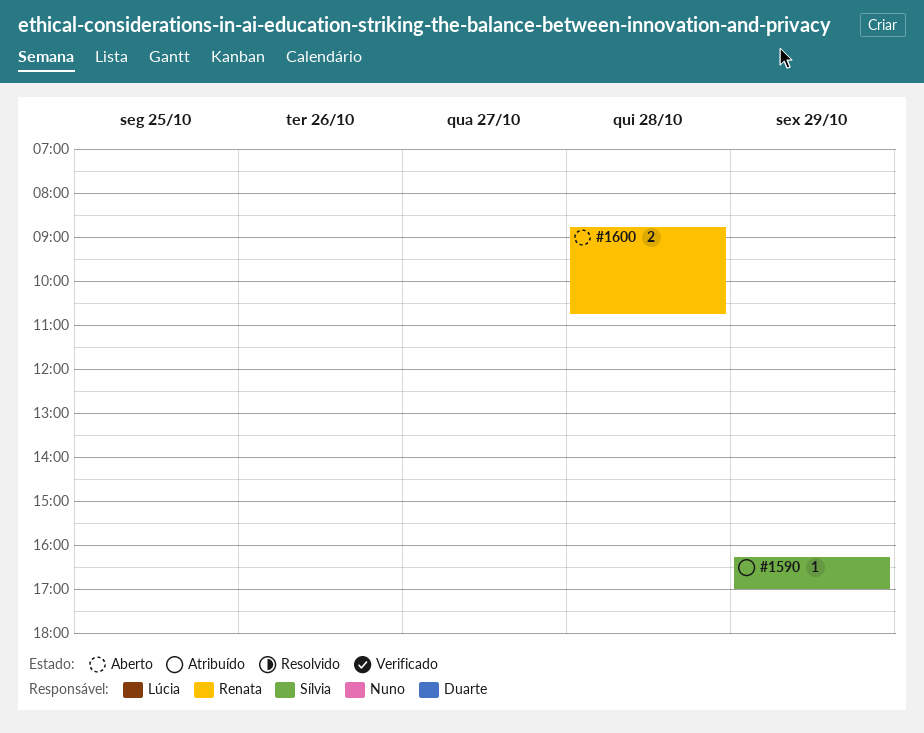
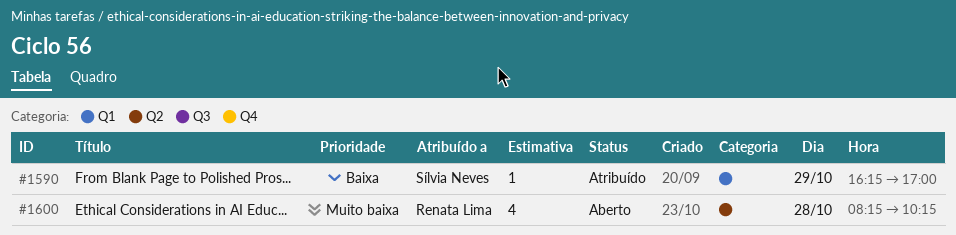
#1600, estimate: 2 -> 4
#1600, begins: 08:45 -> 08:15
#1600, ends: 10:45 -> 10:15

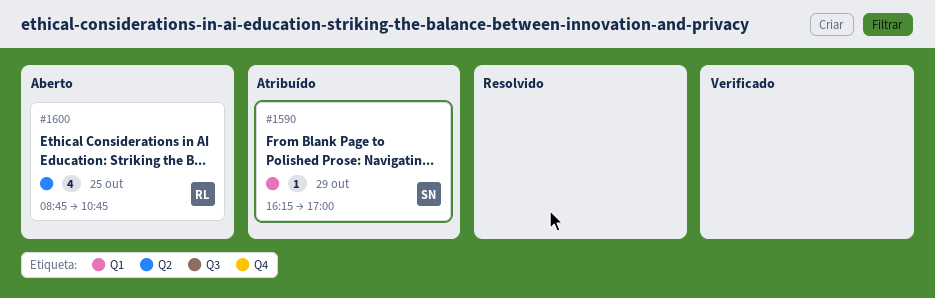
#1600, day: Oct 28 -> Oct 25
#1600, begins: 08:15 -> 08:45
#1600, ends: 10:15 -> 10:45

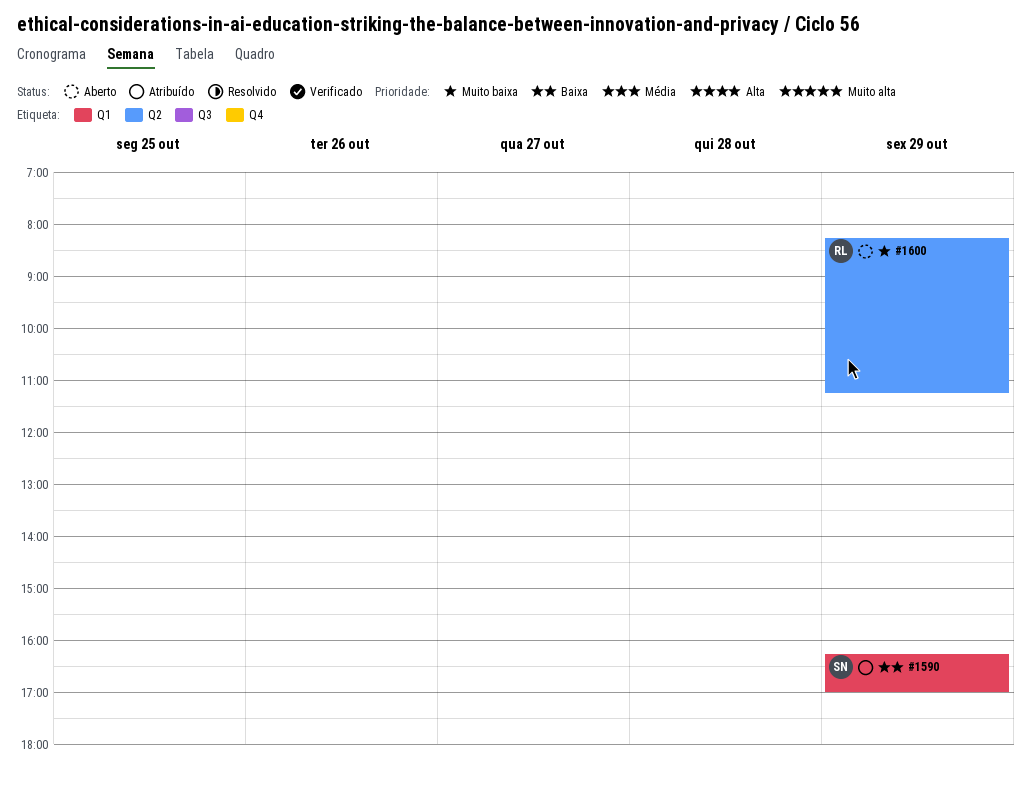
#1600, day: Oct 25 -> Oct 29
#1600, begins: 08:45 -> 08:15
#1600, ends: 10:45 -> 11:15

